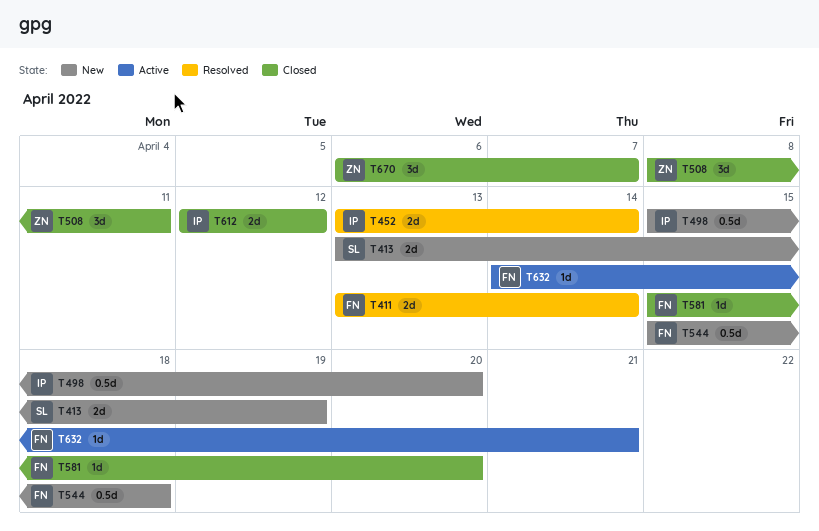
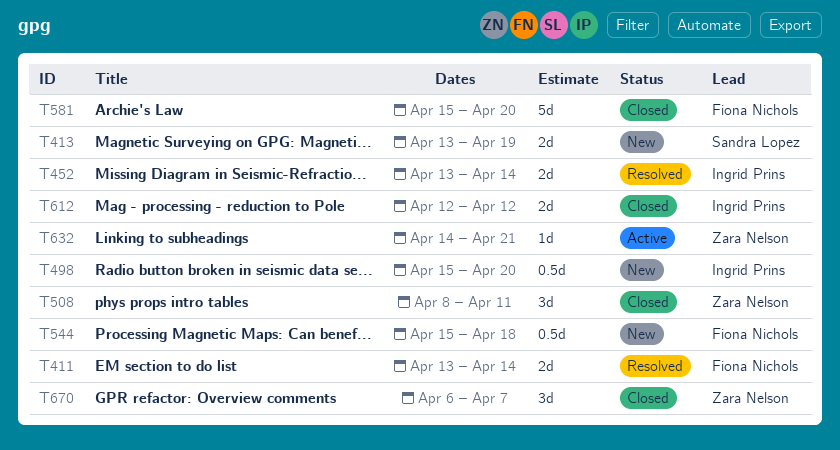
T581, estimate: 1d -> 5d
T632, owner: Fiona Nichols -> Zara Nelson

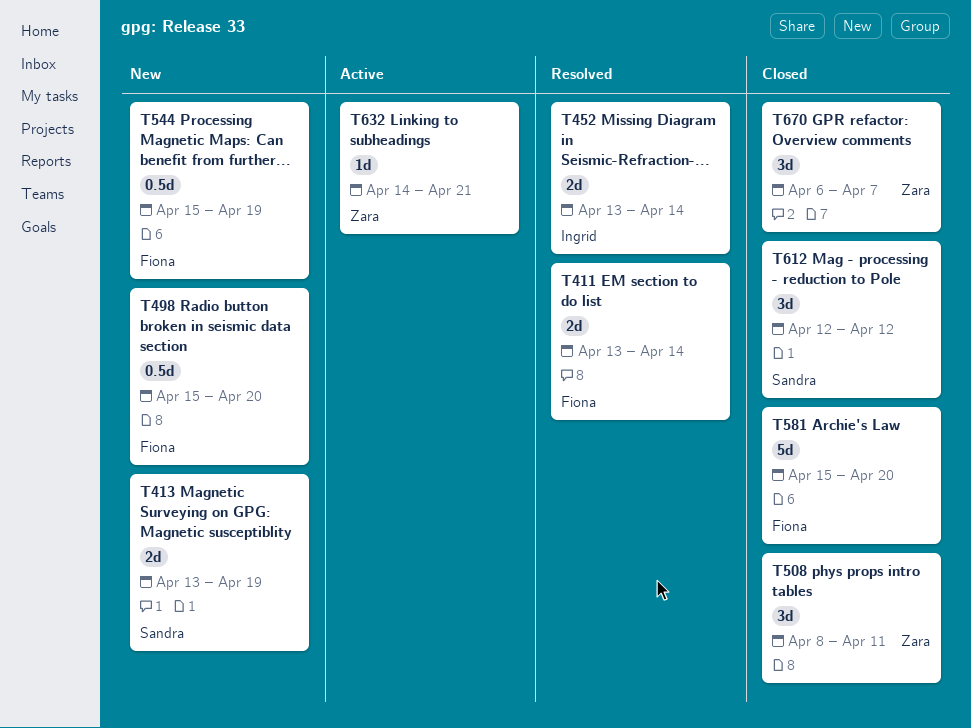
T498, owner: Ingrid Prins -> Fiona Nichols
T544, due: Apr 18 -> Apr 19
T612, owner: Ingrid Prins -> Sandra Lopez
T612, estimate: 2d -> 3d

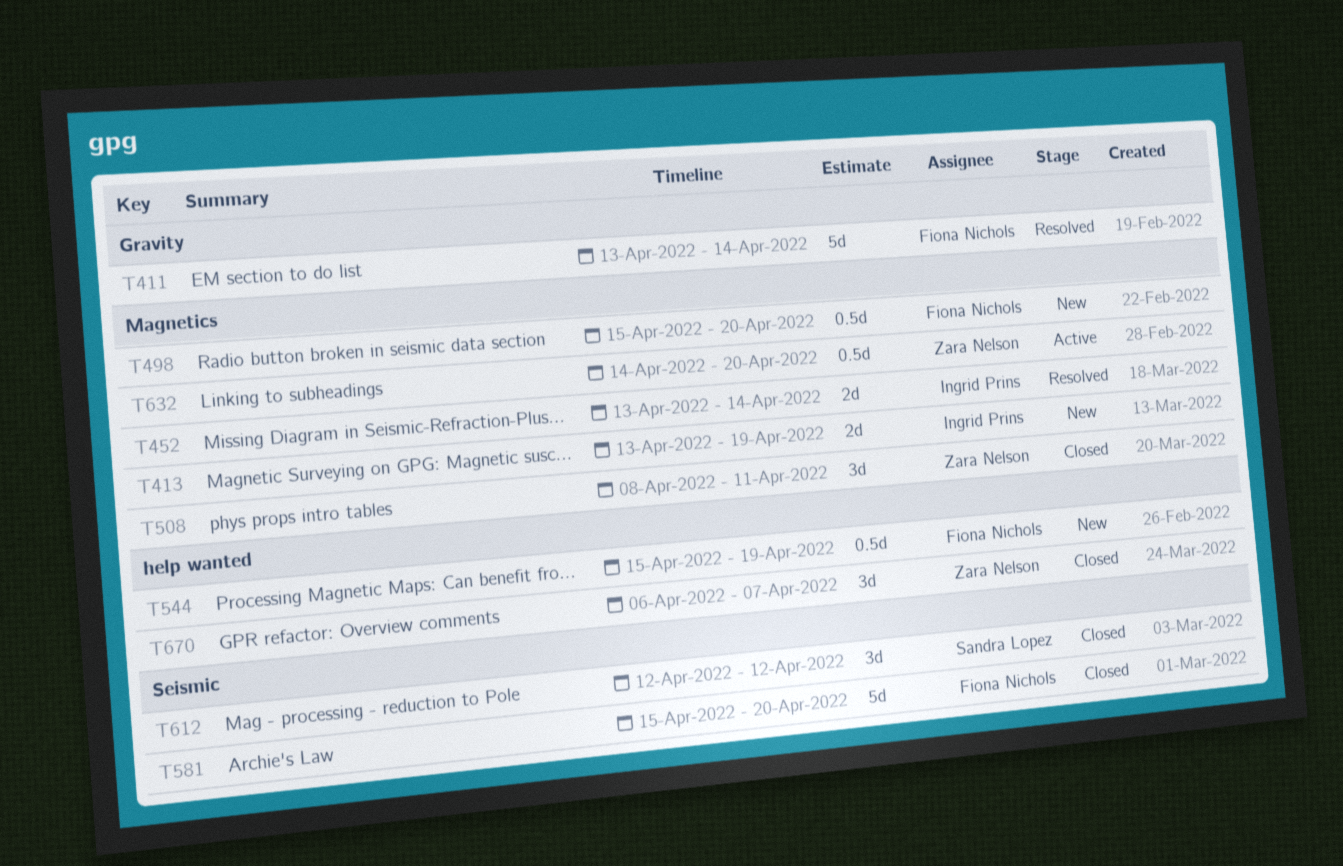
T411, estimate: 2d -> 5d
T413, owner: Sandra Lopez -> Ingrid Prins
T632, estimate: 1d -> 0.5d
T632, due: Apr 21 -> Apr 20

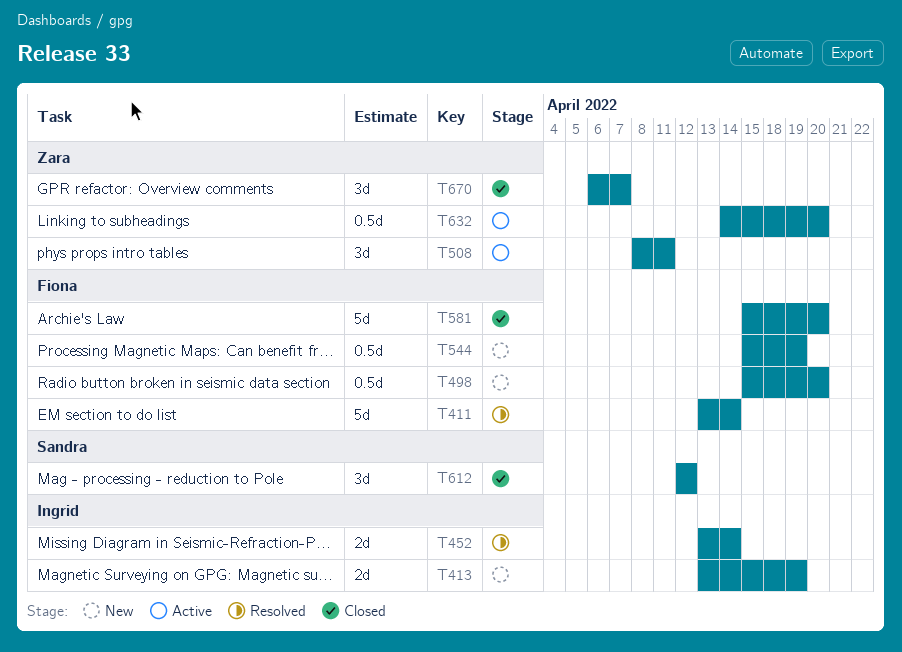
T508, status: Closed -> Active

